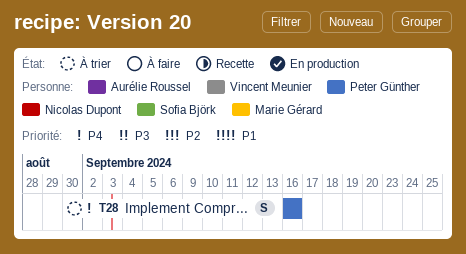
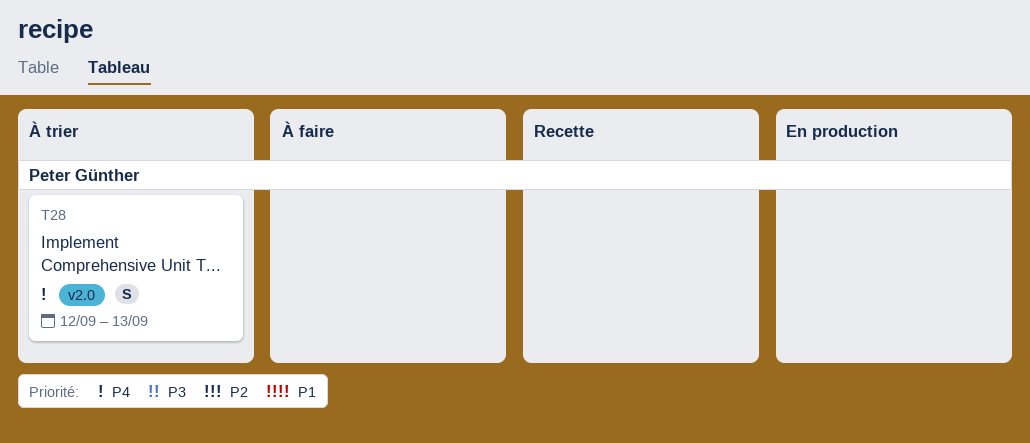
T28, start: Sep 16 -> Sep 12
T28, due: Sep 16 -> Sep 13

